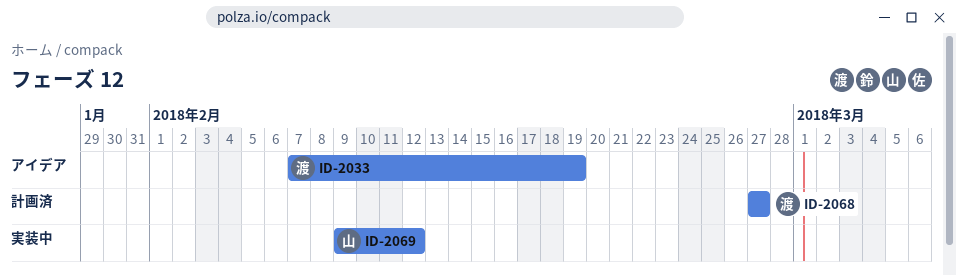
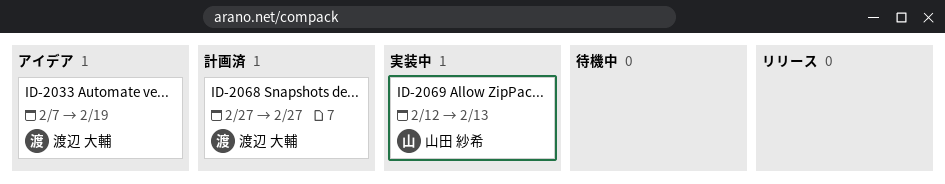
ID-2069, start: Feb 9 -> Feb 12
ID-2069, due: Feb 12 -> Feb 13

